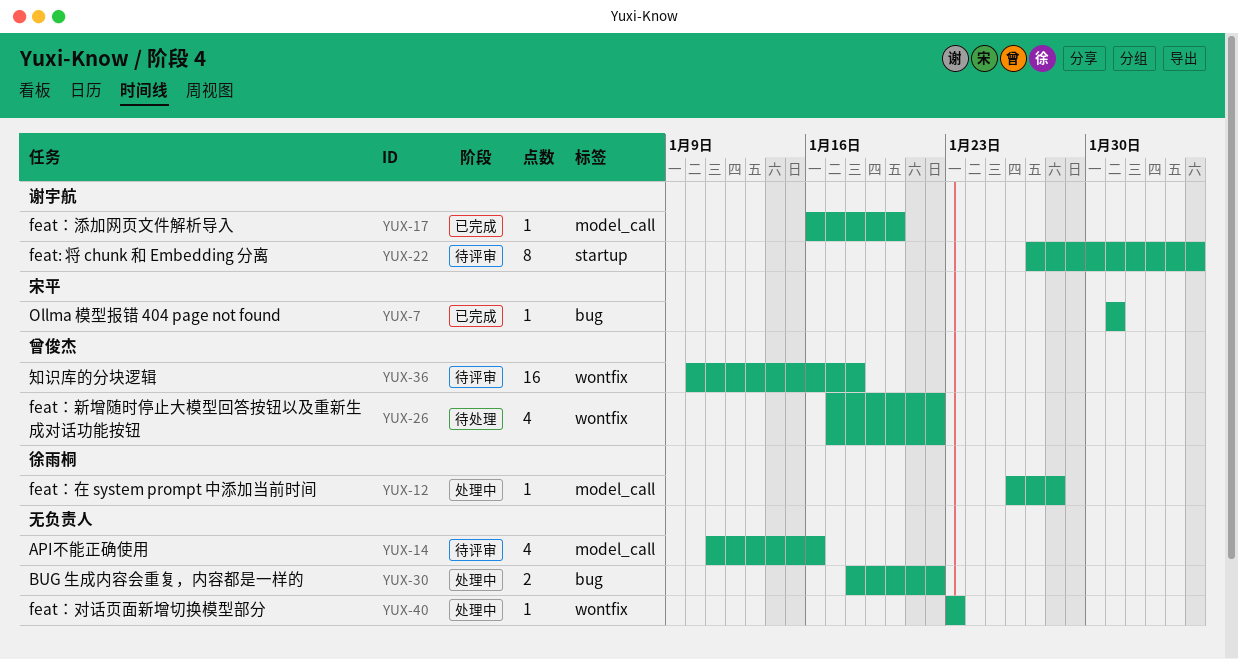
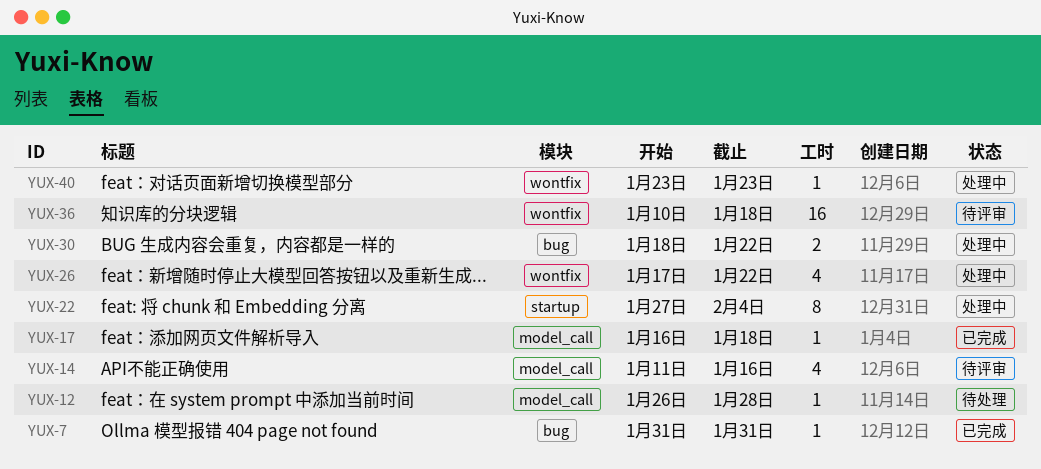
YUX-12, status: 处理中 -> 待处理
YUX-17, due: Jan 20 -> Jan 18
YUX-22, status: 待评审 -> 处理中
YUX-26, status: 待处理 -> 处理中

